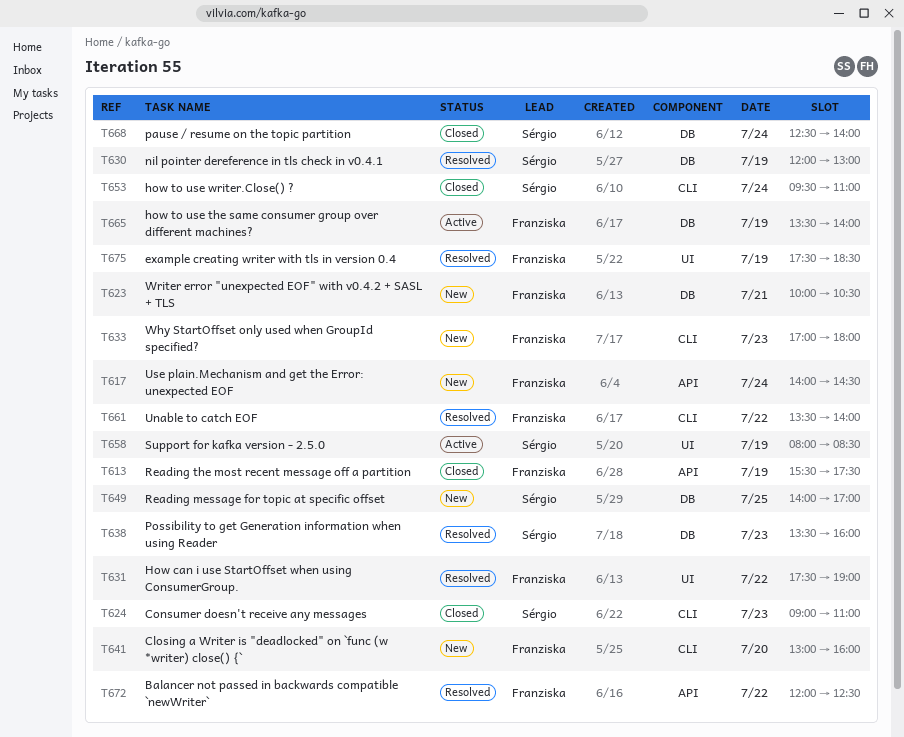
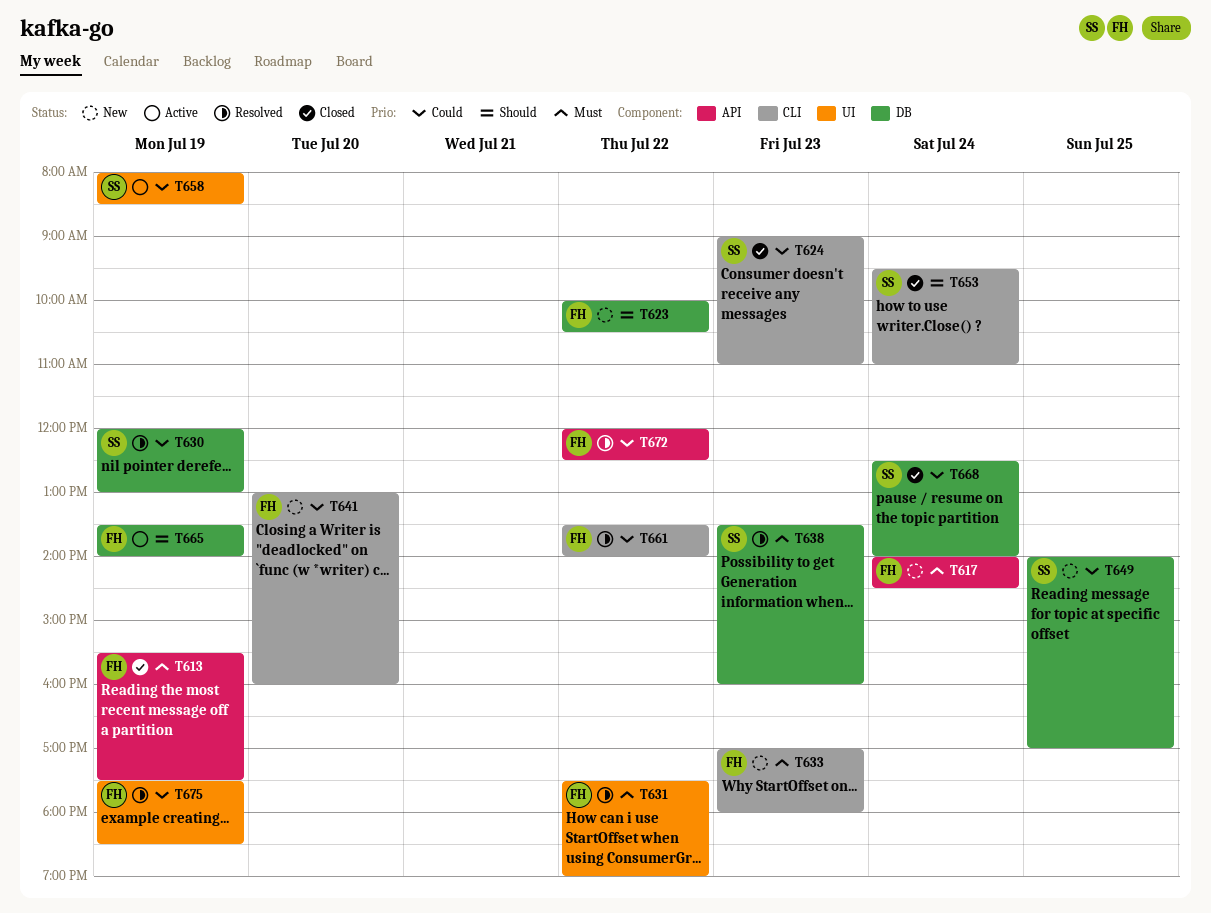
T623, day: Jul 21 -> Jul 22

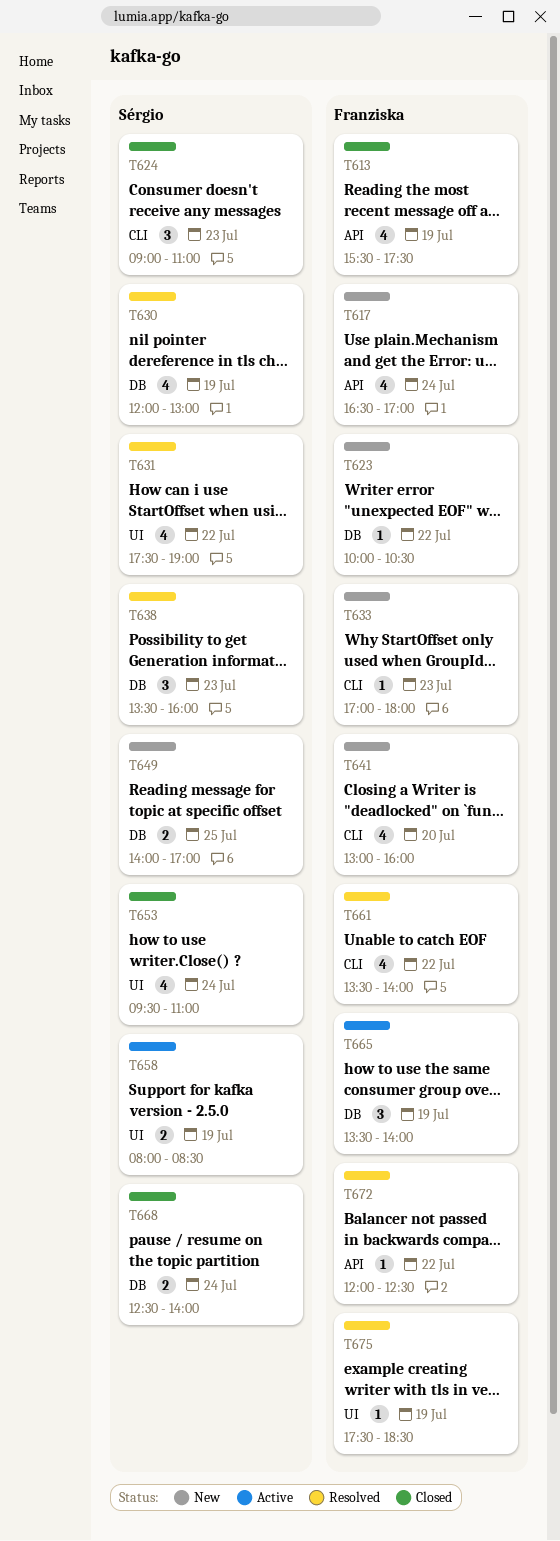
T617, begins: 14:00 -> 16:30
T617, ends: 14:30 -> 17:00
T631, owner: Franziska -> Sérgio
T653, label: CLI -> UI

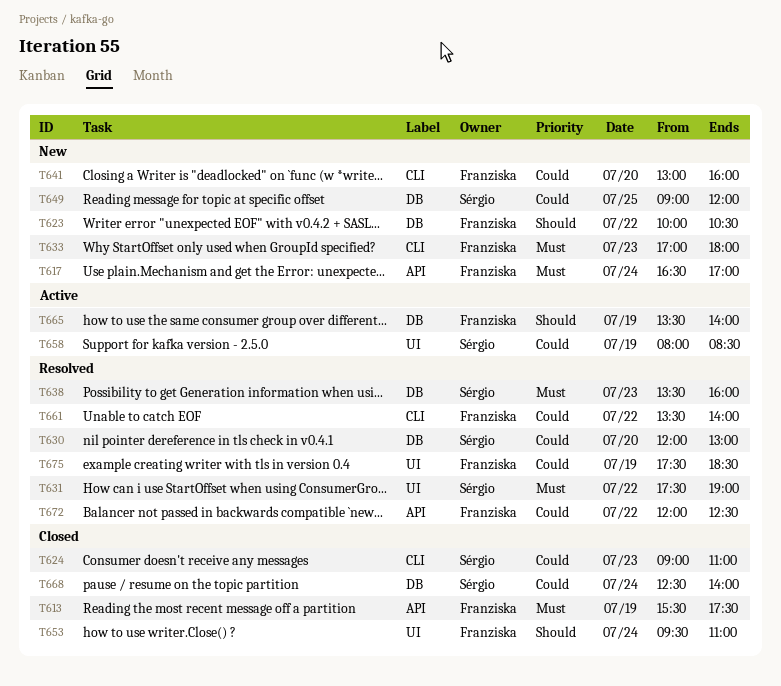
T630, day: Jul 19 -> Jul 20
T649, begins: 14:00 -> 09:00
T649, ends: 17:00 -> 12:00
T653, owner: Sérgio -> Franziska

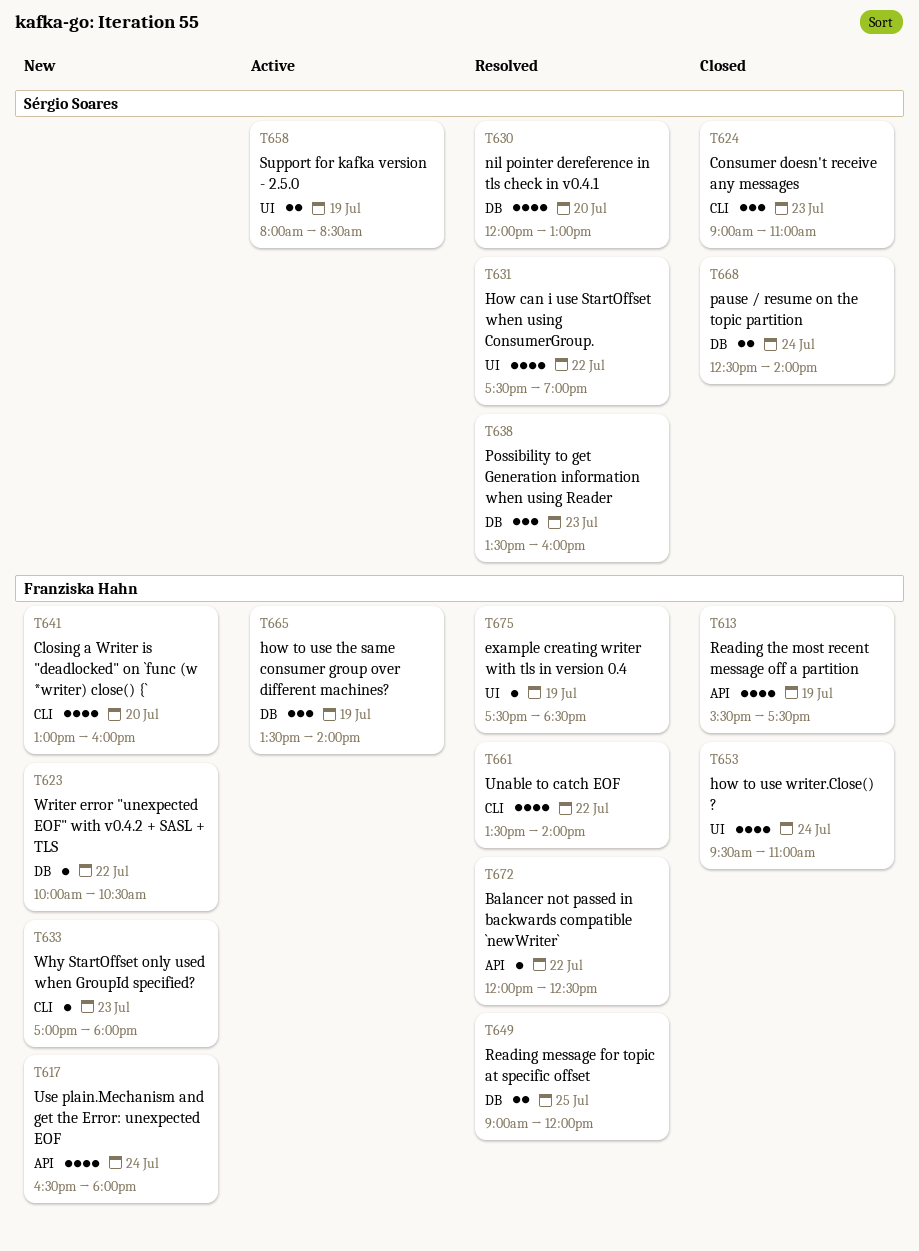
T617, ends: 17:00 -> 18:00
T649, status: New -> Resolved
T649, owner: Sérgio Soares -> Franziska Hahn

